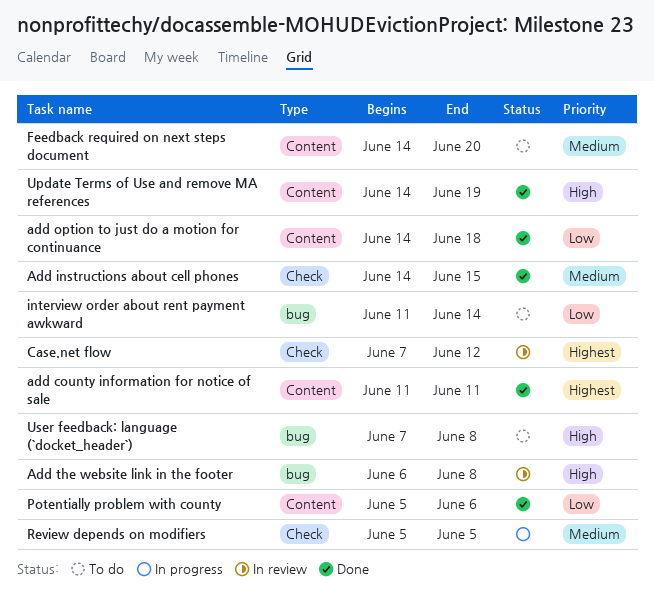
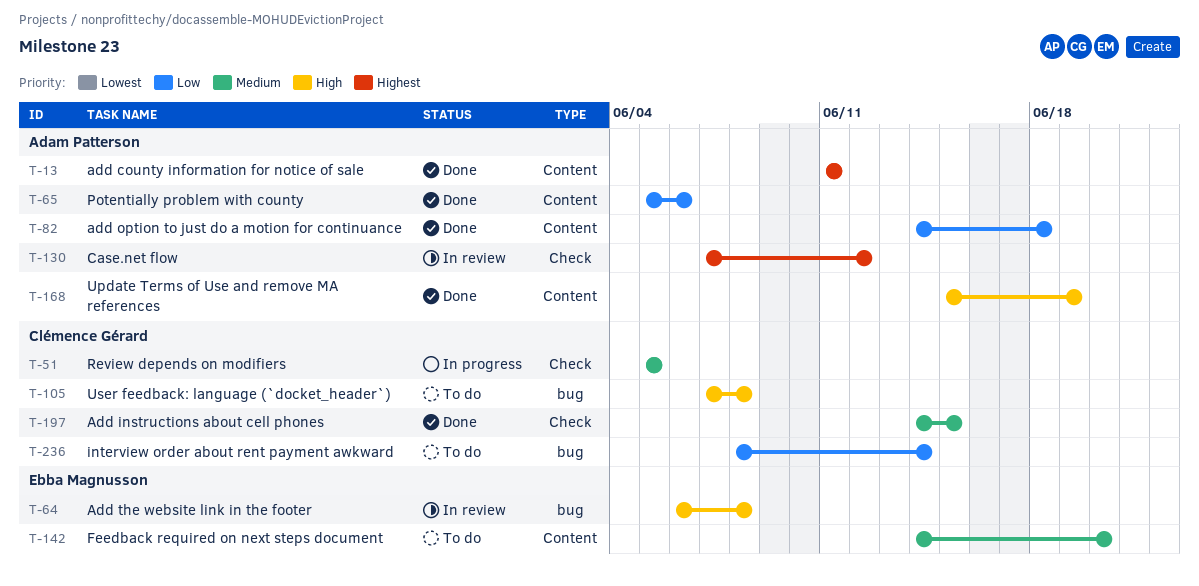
interview order about rent payment awkward, start: Jun 11 -> Jun 8
Update Terms of Use and remove MA references, start: Jun 14 -> Jun 15

